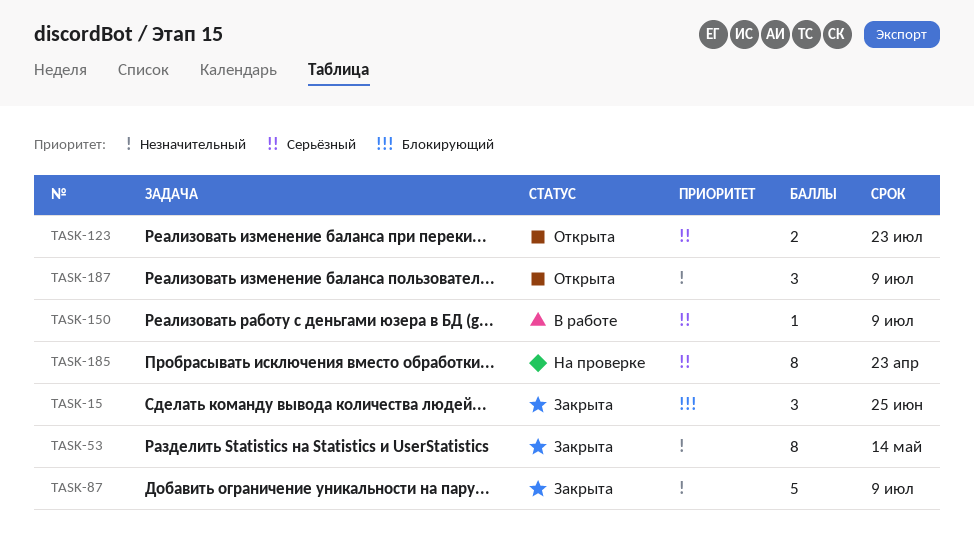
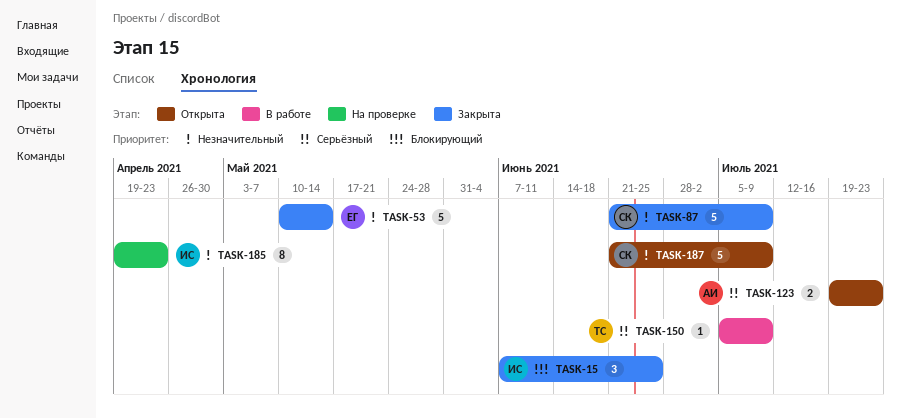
TASK-53, estimate: 8 -> 5
TASK-185, priority: Серьёзный -> Незначительный
TASK-187, estimate: 3 -> 5

